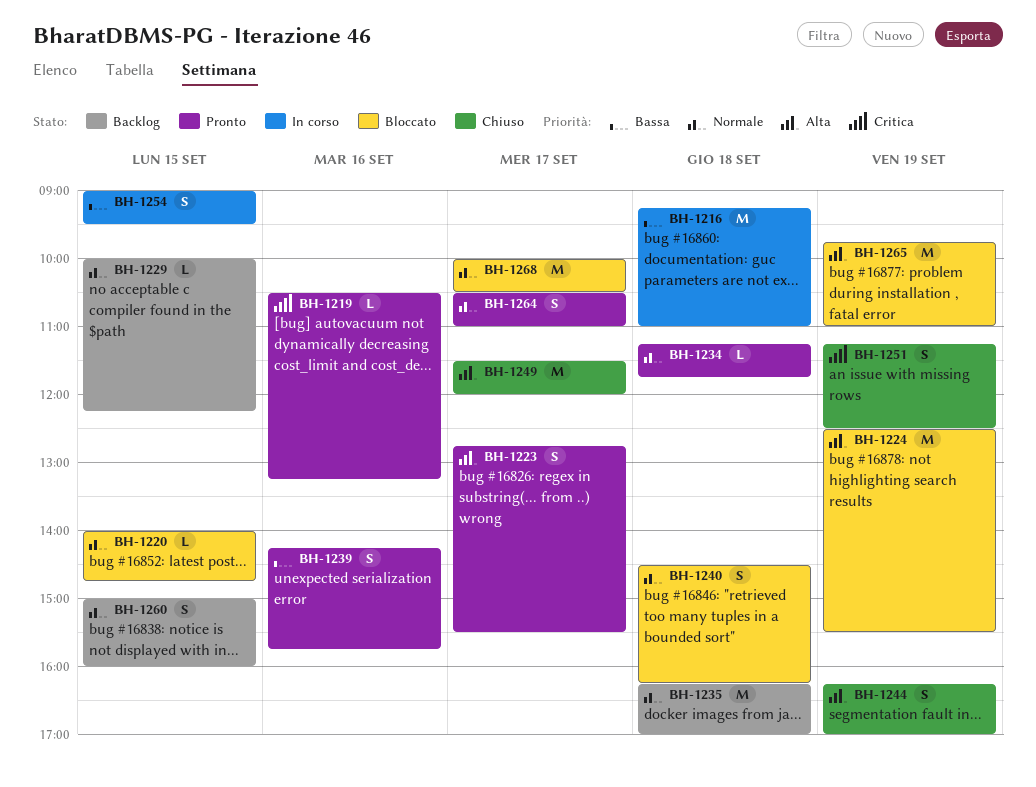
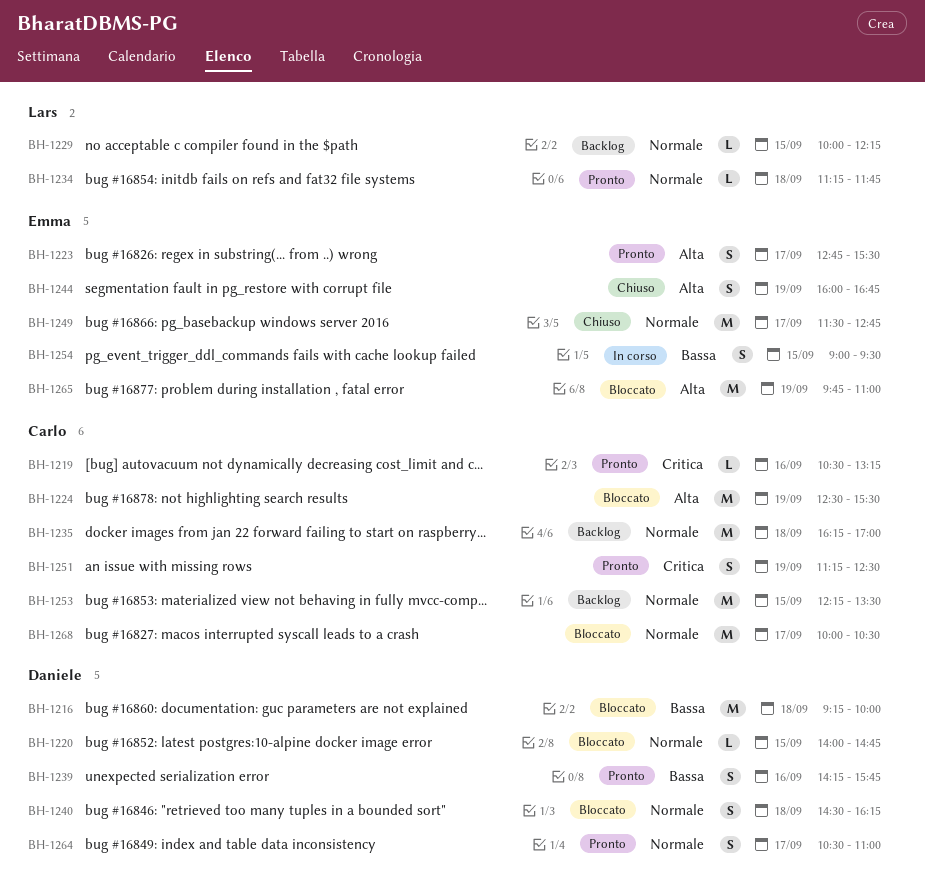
BH-1216, status: In corso -> Bloccato
BH-1216, ends: 11:00 -> 10:00
BH-1244, begins: 16:15 -> 16:00
BH-1244, ends: 17:00 -> 16:45
BH-1249, priority: Alta -> Normale
BH-1249, ends: 12:00 -> 12:45
BH-1251, status: Chiuso -> Pronto
BH-1253: none -> present
BH-1260: present -> none

